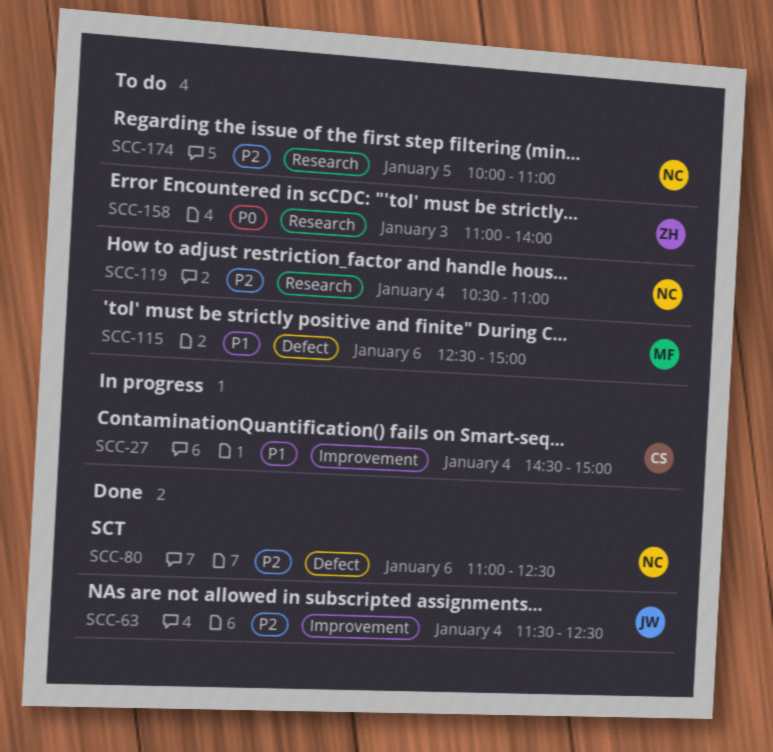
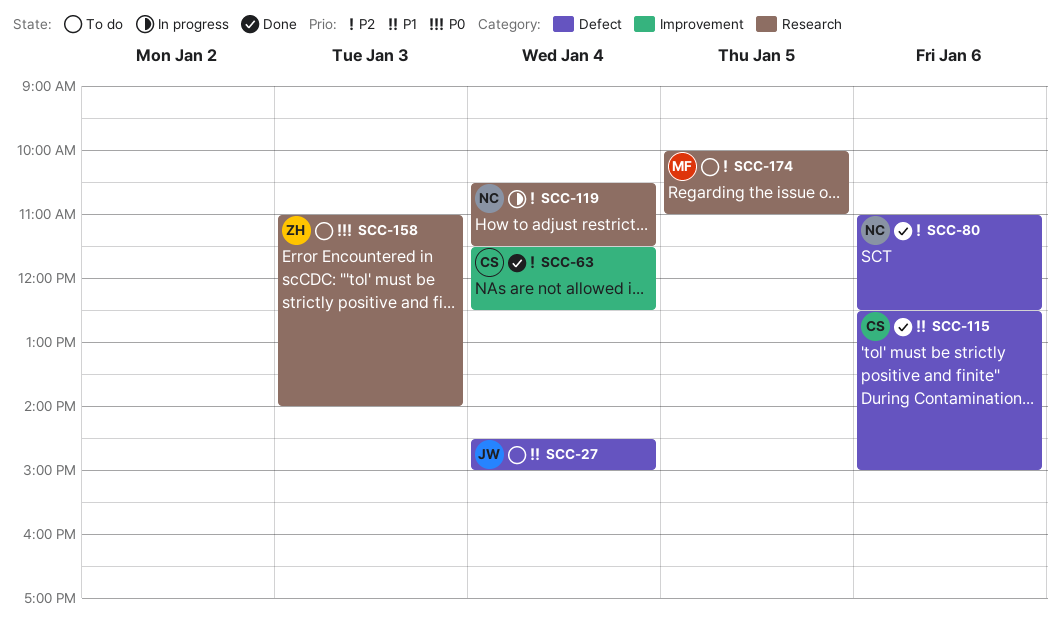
SCC-27, status: In progress -> To do
SCC-27, owner: CS -> JW
SCC-27, label: Improvement -> Defect
SCC-63, owner: JW -> CS
SCC-115, status: To do -> Done
SCC-115, owner: MF -> CS
SCC-119, status: To do -> In progress
SCC-119, ends: 11:00 -> 11:30
SCC-174, owner: NC -> MF

